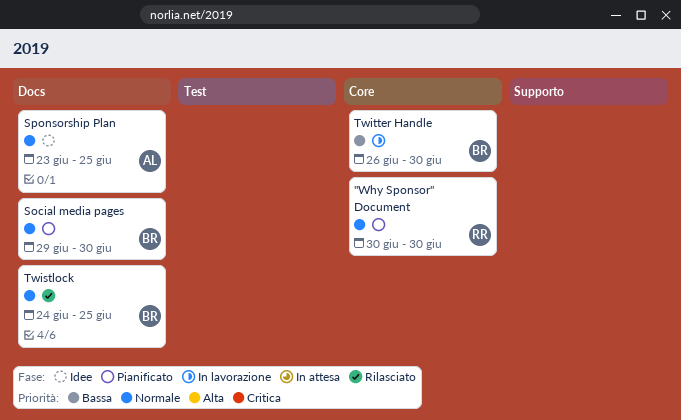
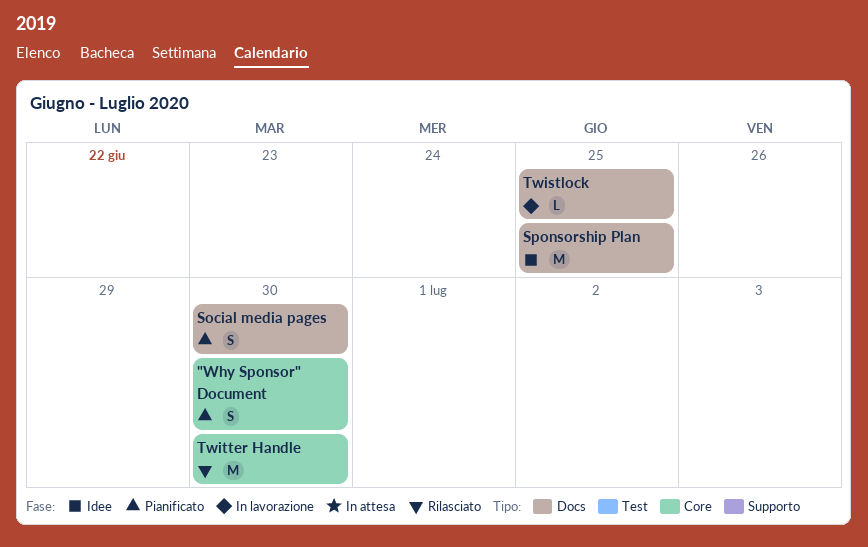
Twistlock, status: Rilasciato -> In lavorazione
Twitter Handle, status: In lavorazione -> Rilasciato

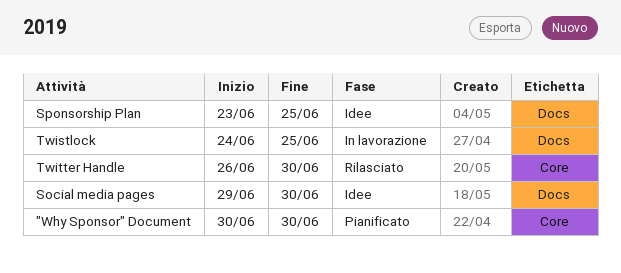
Social media pages, status: Pianificato -> Idee

